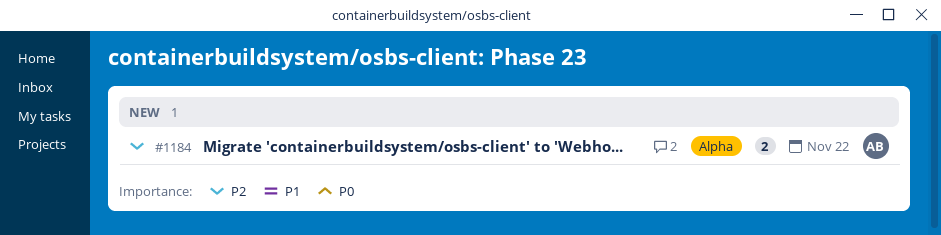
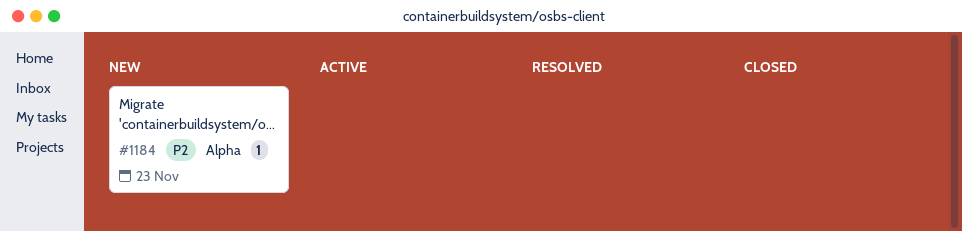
#1184, estimate: 2 -> 1
#1184, due: Nov 22 -> Nov 23

